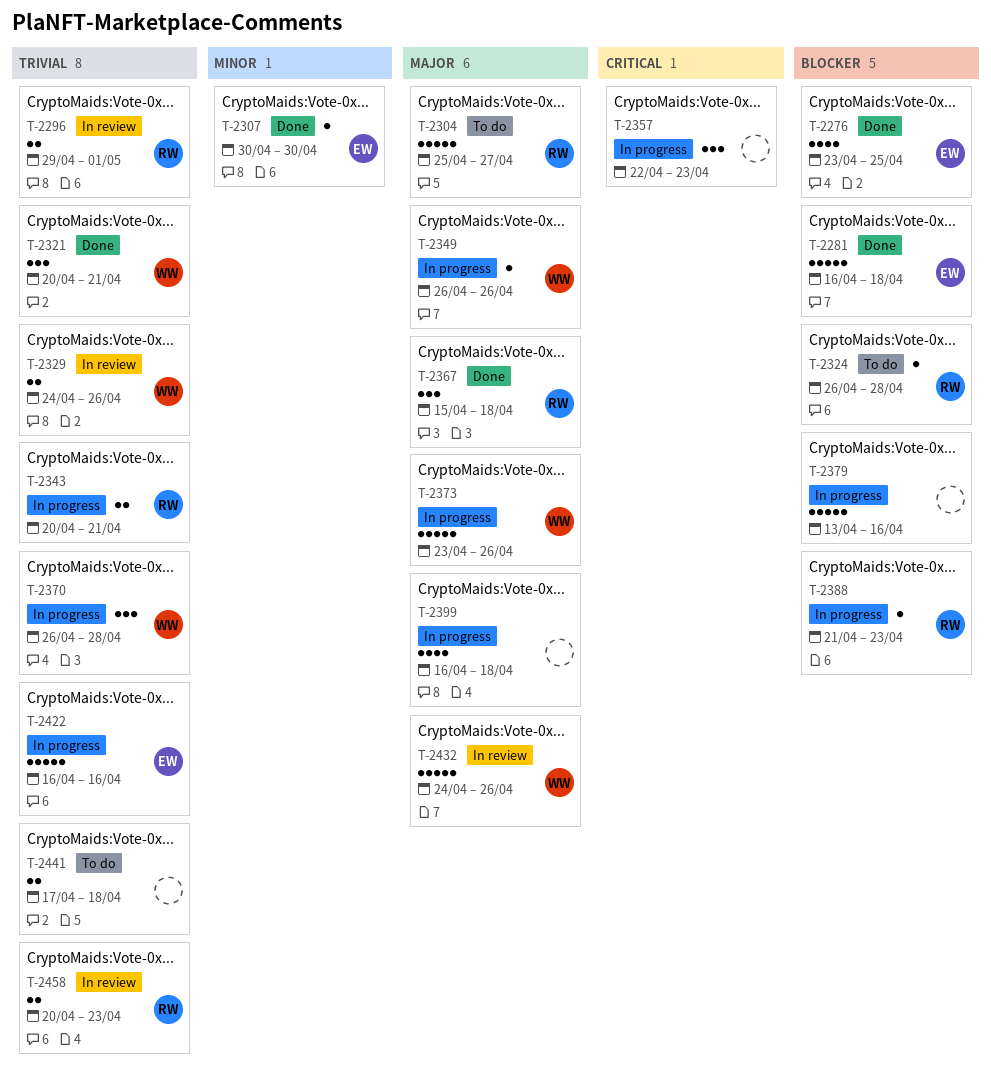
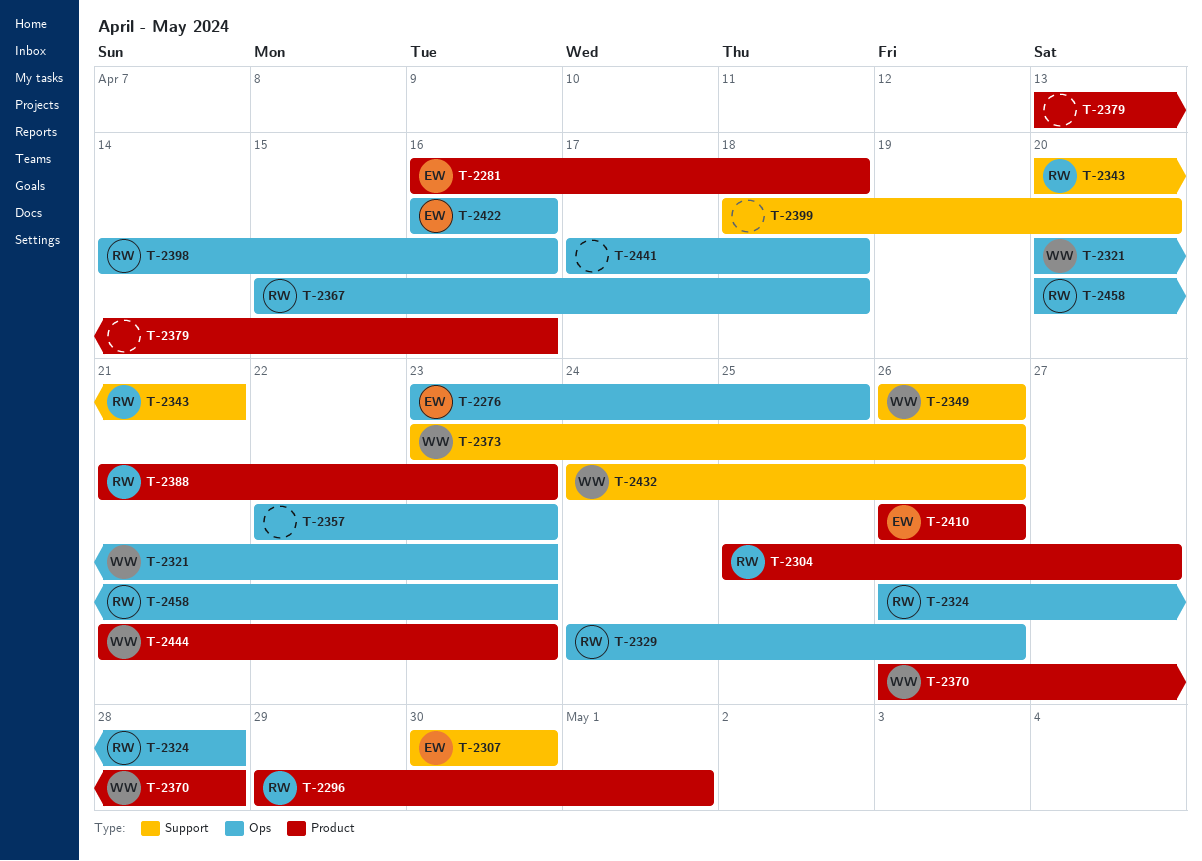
T-2321, due: Apr 21 -> Apr 23
T-2329, owner: WW -> RW
T-2398: none -> present
T-2399, start: Apr 16 -> Apr 18
T-2399, due: Apr 18 -> Apr 20
T-2410: none -> present
T-2444: none -> present

